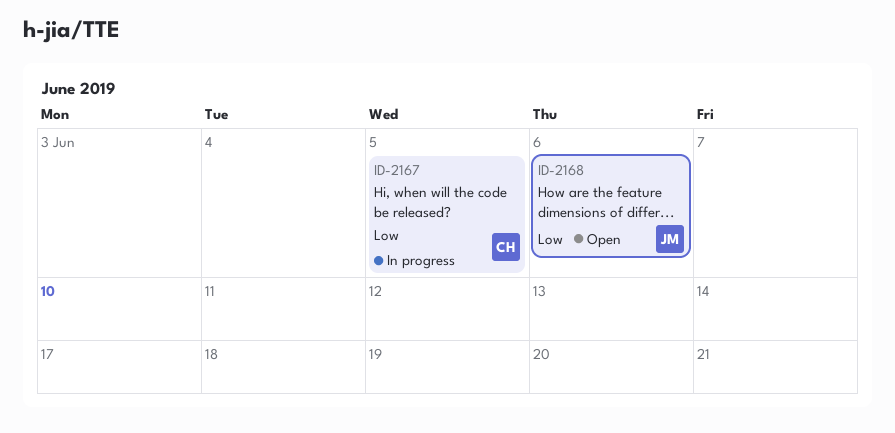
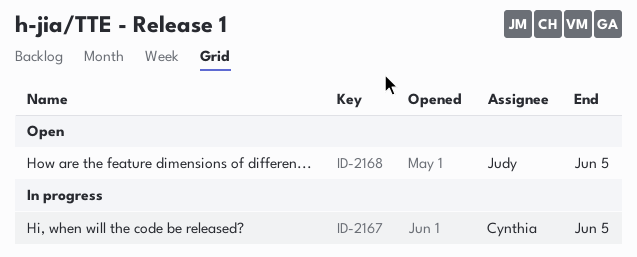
ID-2168, due: Jun 6 -> Jun 5

